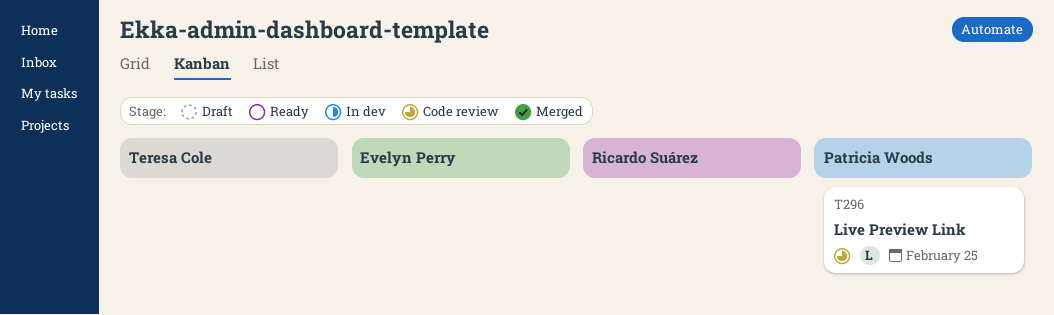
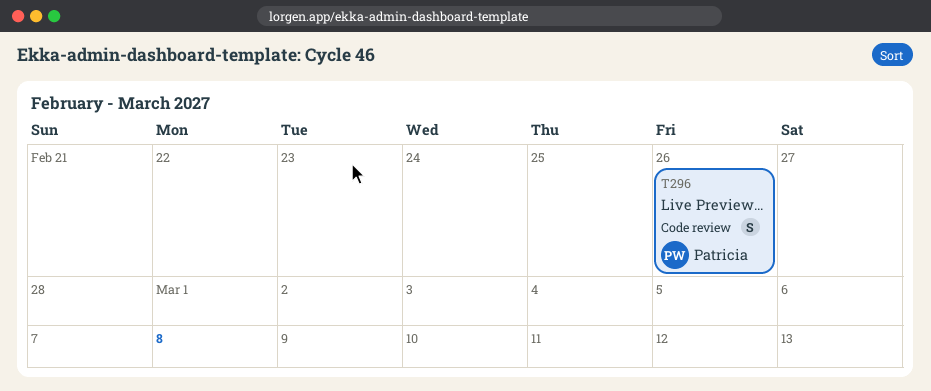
T296, estimate: L -> S
T296, due: Feb 25 -> Feb 26

